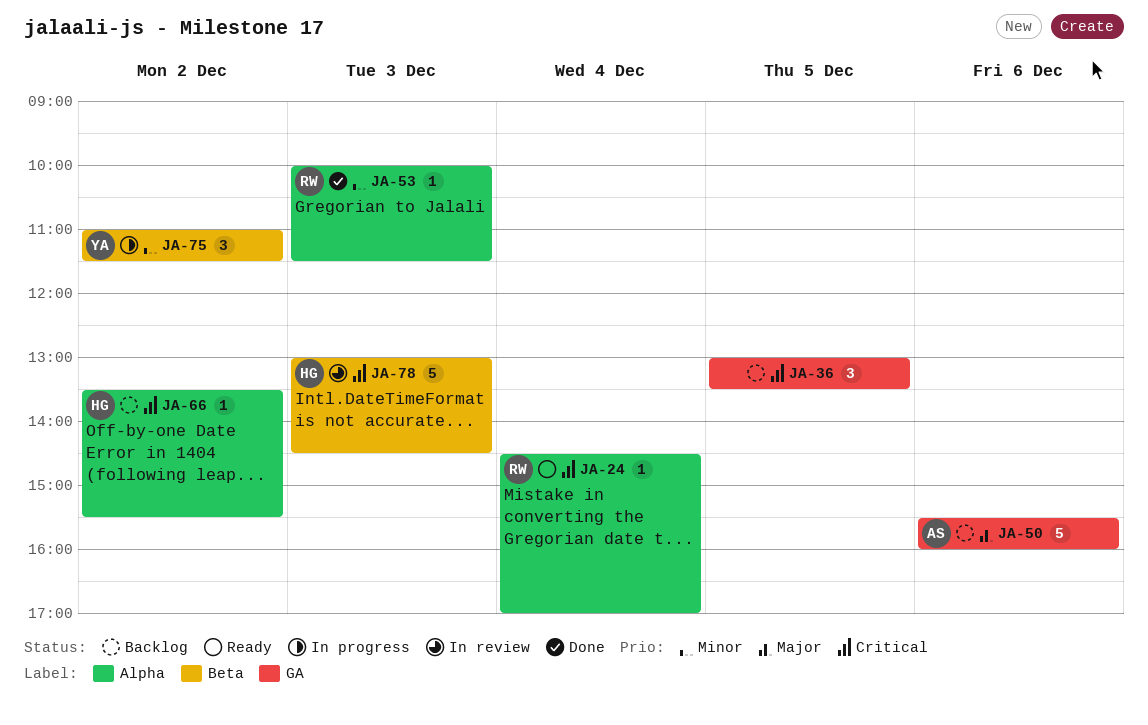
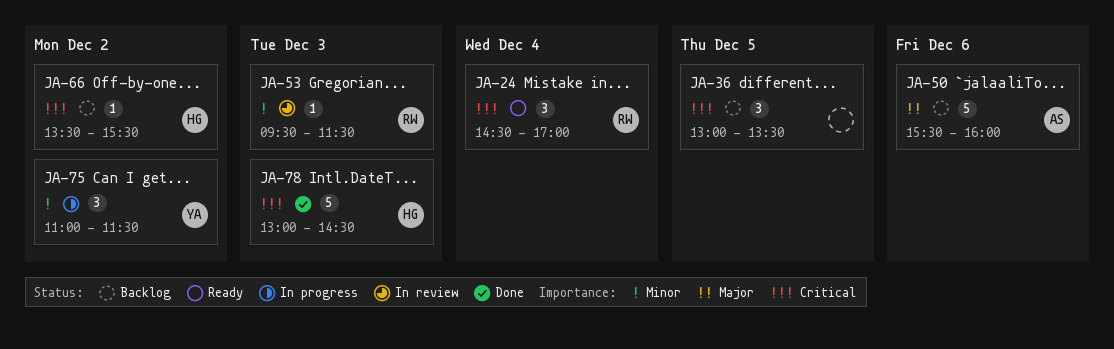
JA-24, estimate: 1 -> 3
JA-53, status: Done -> In review
JA-53, begins: 10:00 -> 09:30
JA-78, status: In review -> Done

